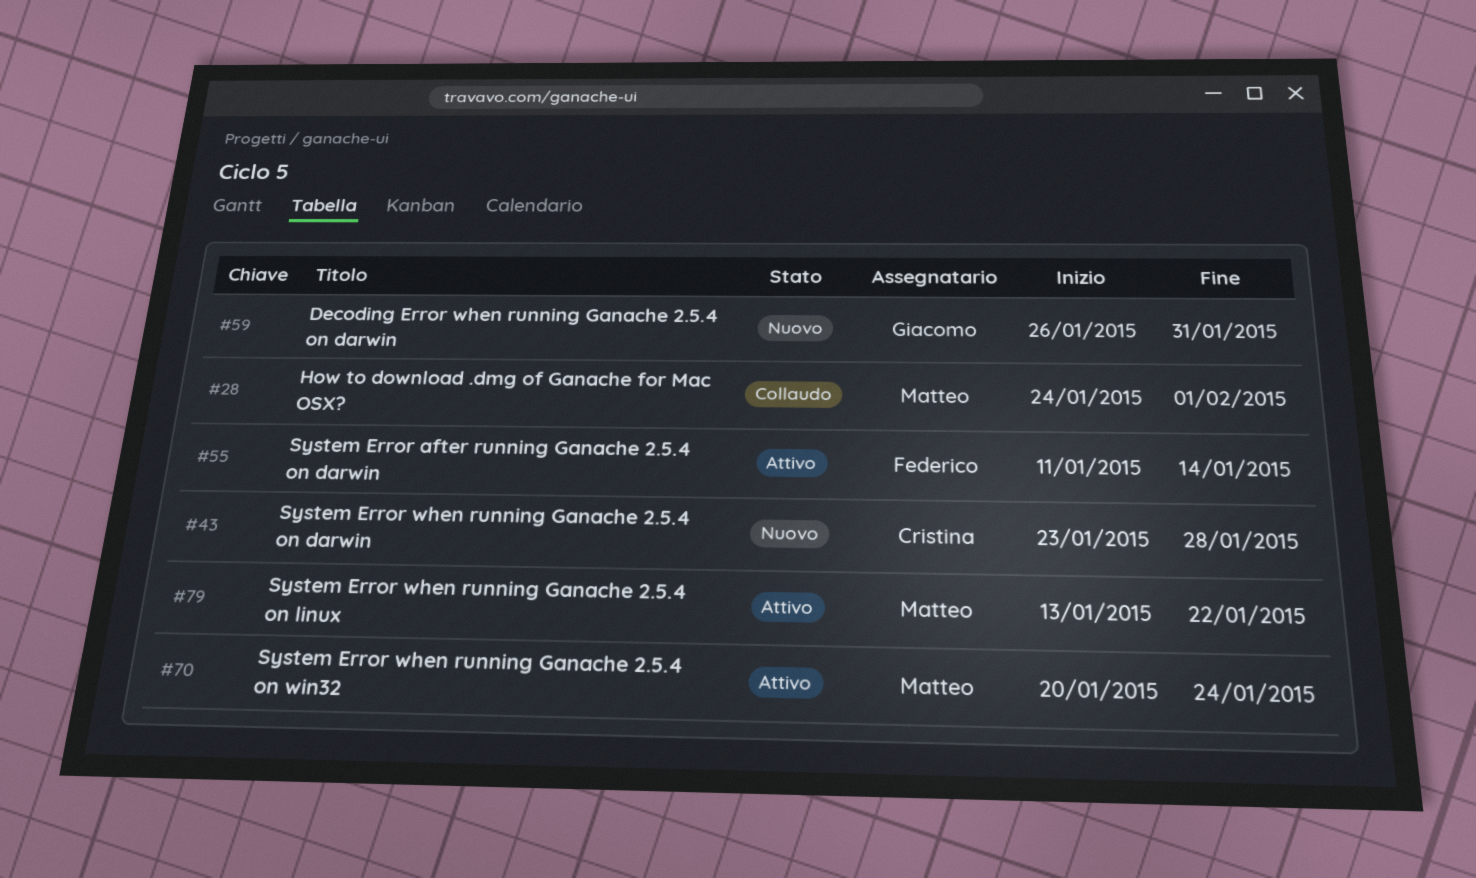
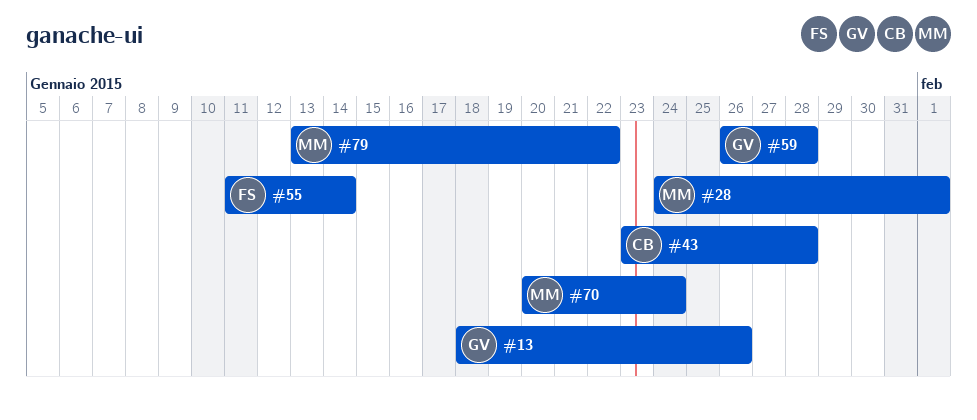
#13: none -> present
#59, due: Jan 31 -> Jan 28

